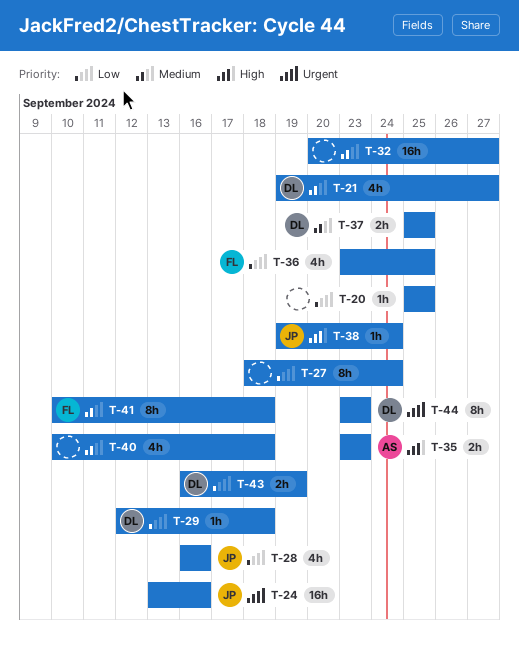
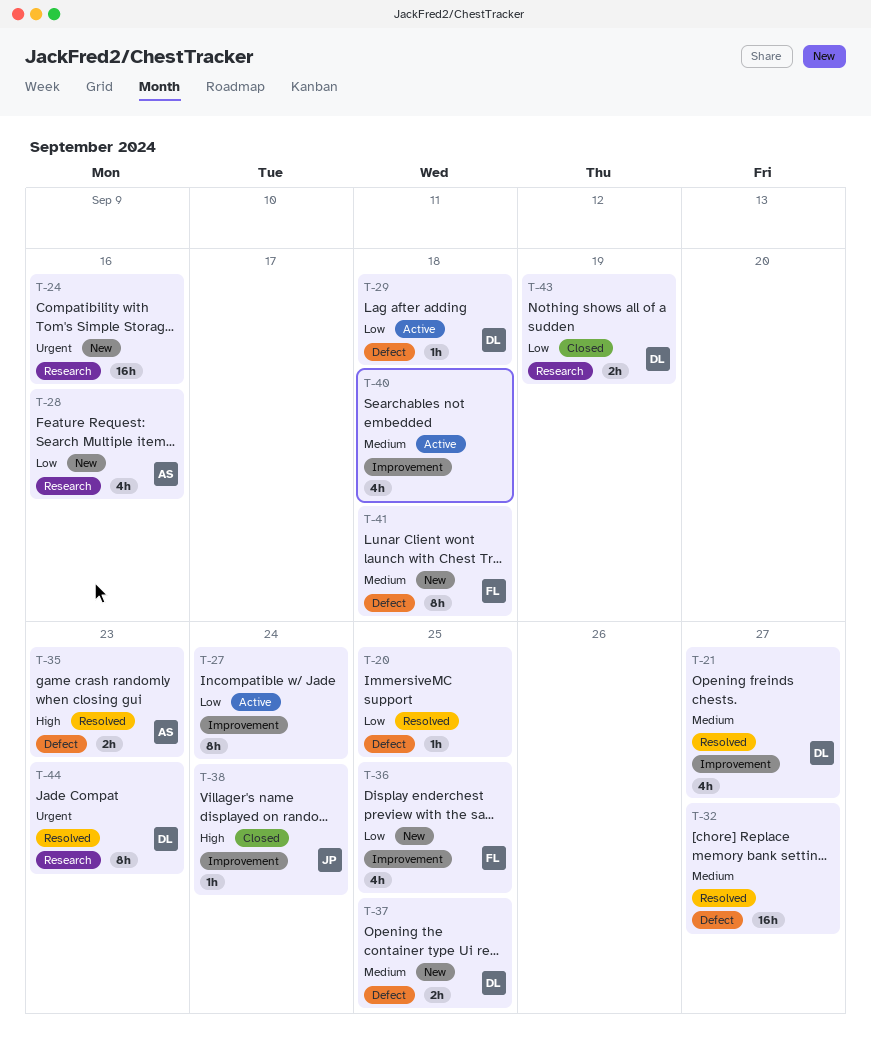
T-24, owner: JP -> none
T-28, owner: JP -> AS

